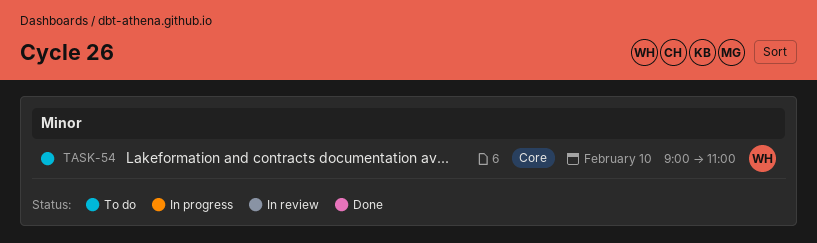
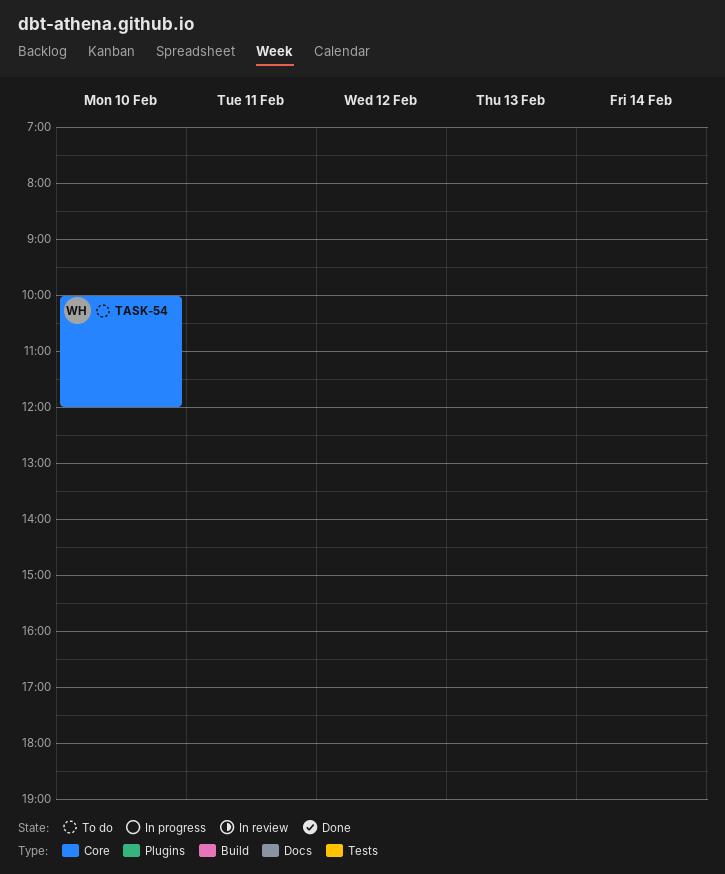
TASK-54, begins: 09:00 -> 10:00
TASK-54, ends: 11:00 -> 12:00

